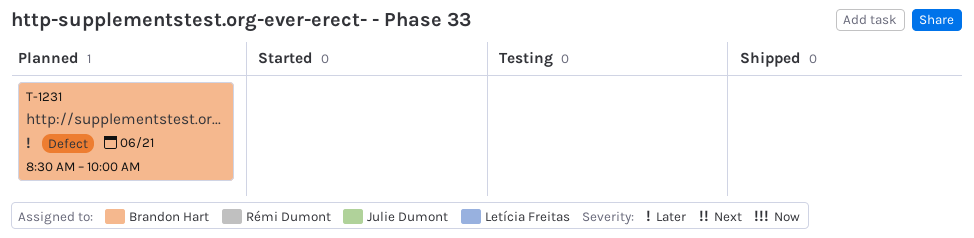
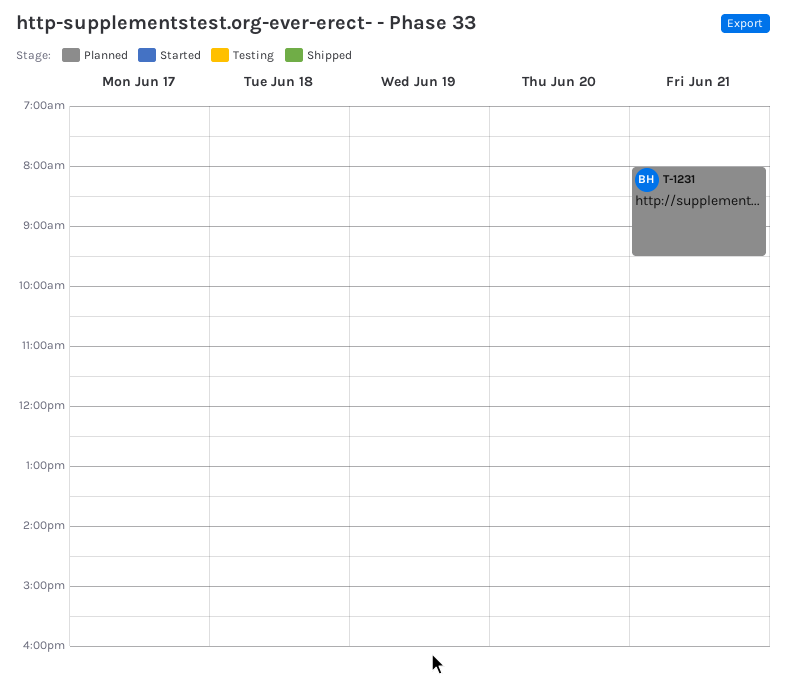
T-1231, begins: 08:30 -> 08:00
T-1231, ends: 10:00 -> 09:30

